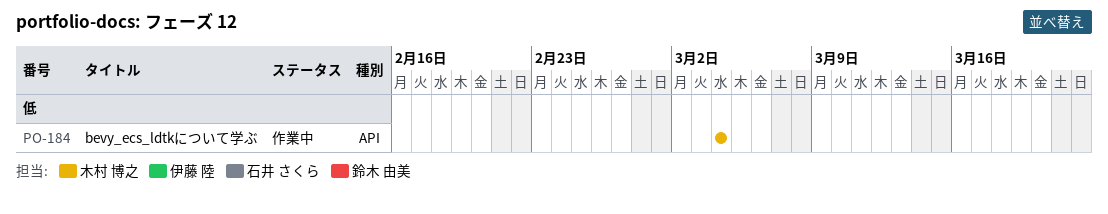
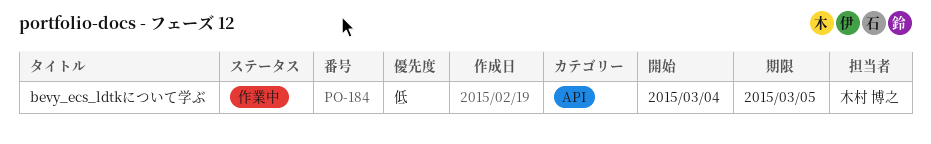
PO-184, due: Mar 4 -> Mar 5

